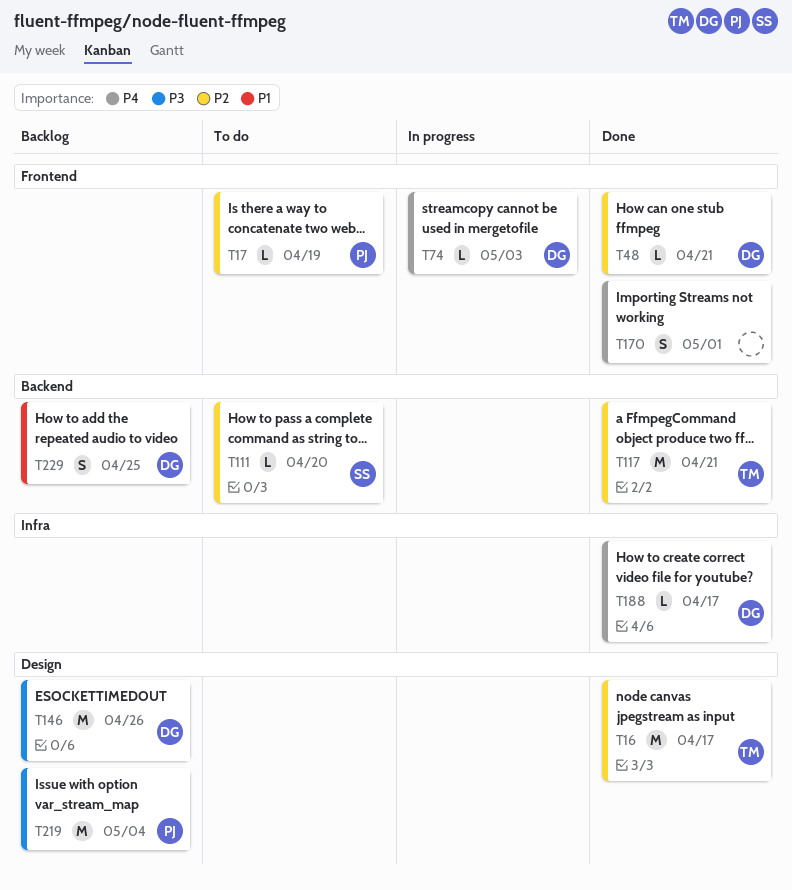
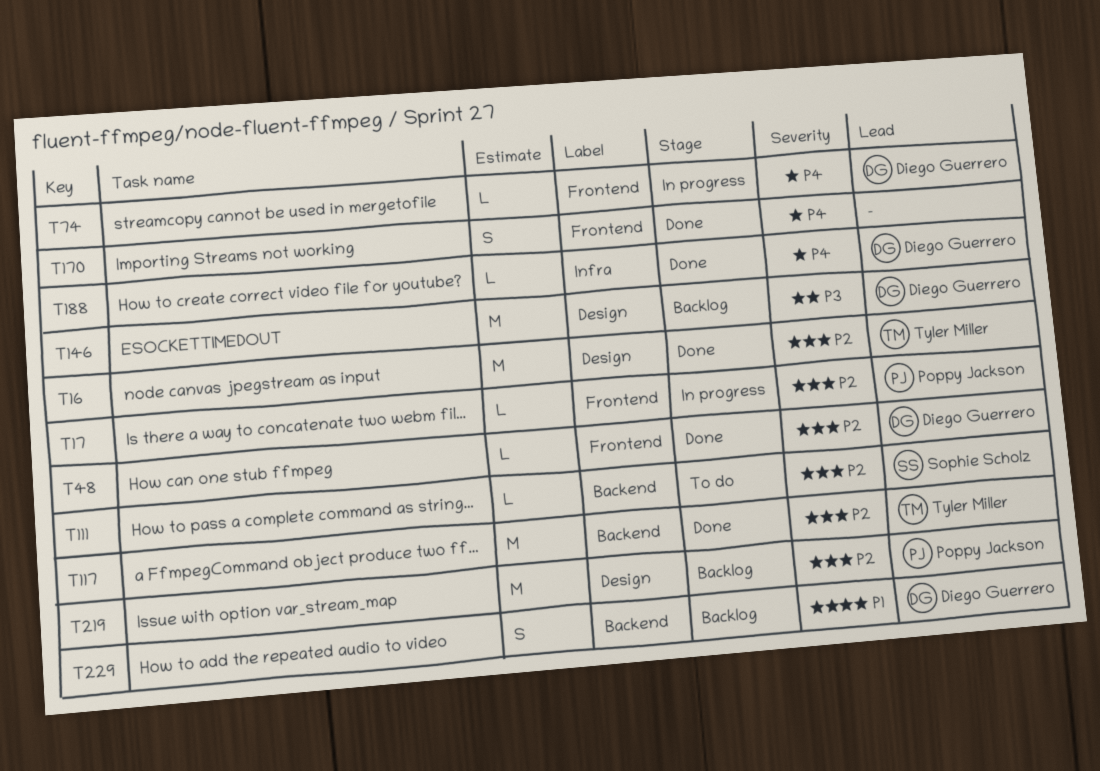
T17, status: To do -> In progress
T219, priority: P3 -> P2

